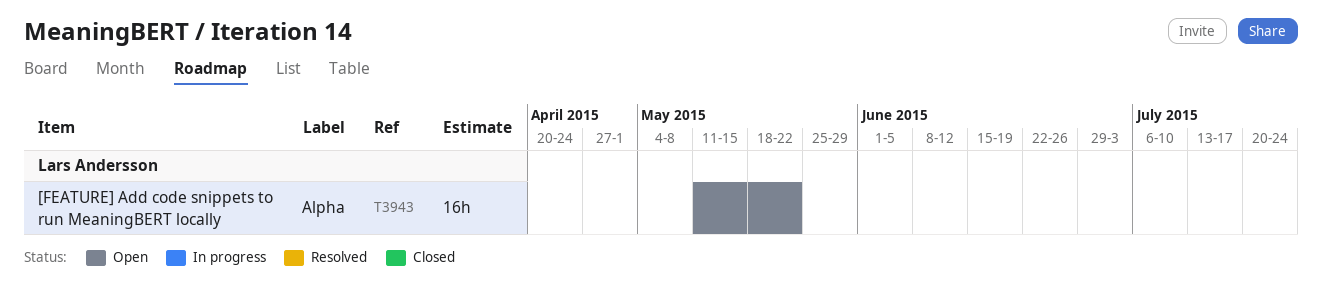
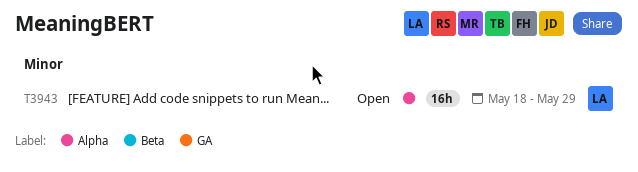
T3943, start: May 11 -> May 18
T3943, due: May 22 -> May 29

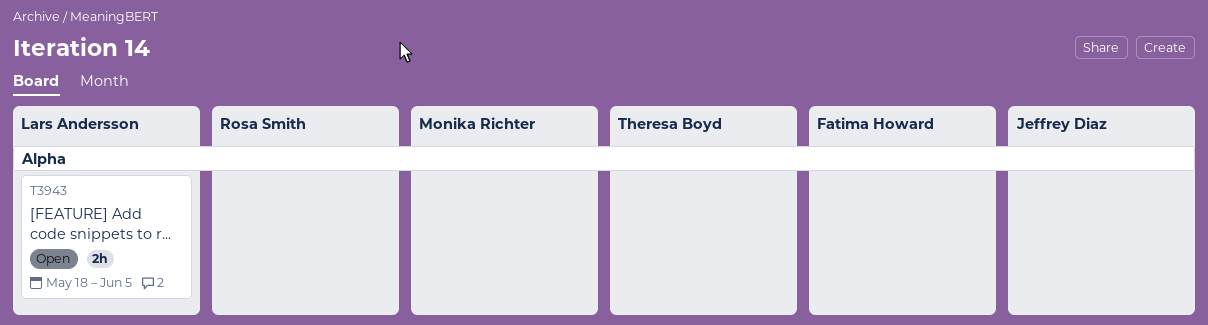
T3943, estimate: 16h -> 2h
T3943, due: May 29 -> Jun 5

